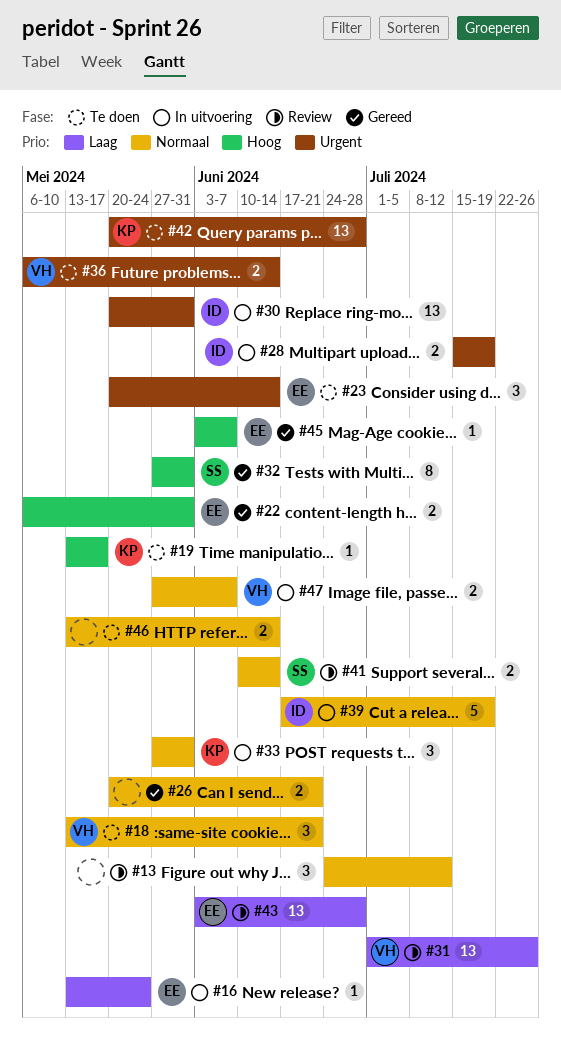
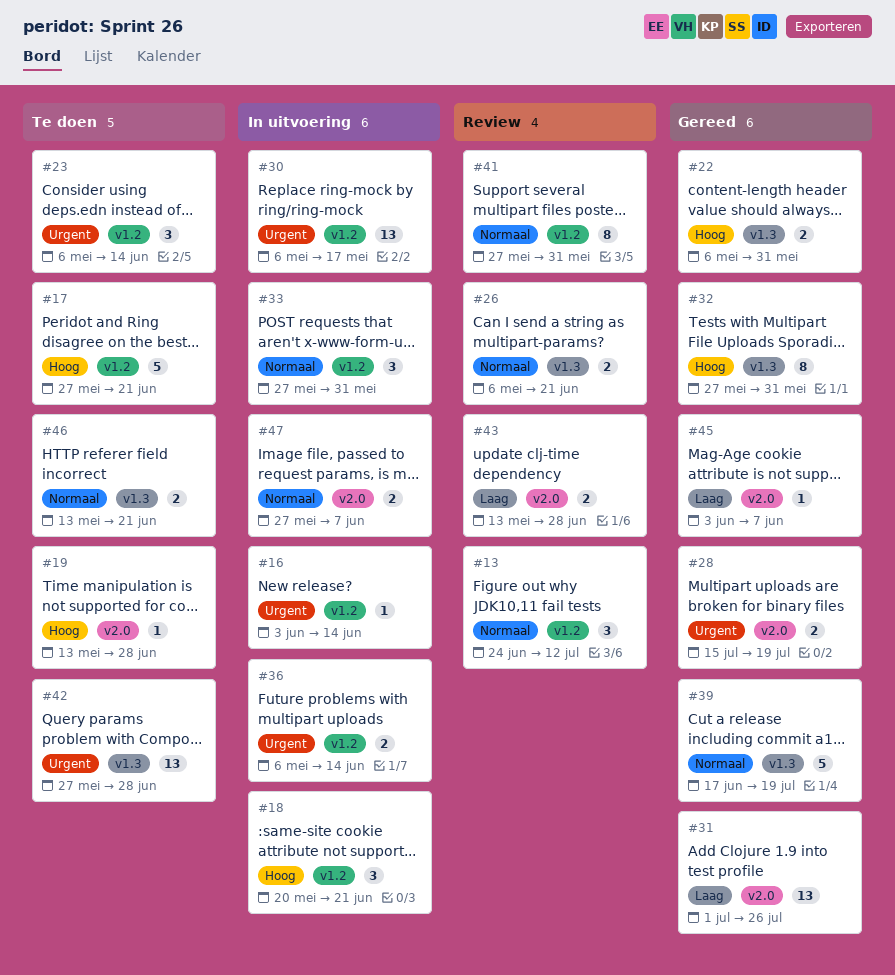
#16, priority: Laag -> Urgent
#16, start: May 13 -> Jun 3
#16, due: May 24 -> Jun 14
#17: none -> present
#18, status: Te doen -> In uitvoering
#18, priority: Normaal -> Hoog
#18, start: May 13 -> May 20
#19, due: May 17 -> Jun 28
#23, start: May 20 -> May 6
#26, status: Gereed -> Review
#26, start: May 20 -> May 6
#28, status: In uitvoering -> Gereed
#30, start: May 20 -> May 6
#30, due: May 31 -> May 17
#31, status: Review -> Gereed
#36, status: Te doen -> In uitvoering
#39, status: In uitvoering -> Gereed
#41, estimate: 2 -> 8
#41, start: Jun 10 -> May 27
#41, due: Jun 14 -> May 31
#42, start: May 20 -> May 27
#43, estimate: 13 -> 2
#43, start: Jun 3 -> May 13
#45, priority: Hoog -> Laag
#46, due: Jun 14 -> Jun 21

